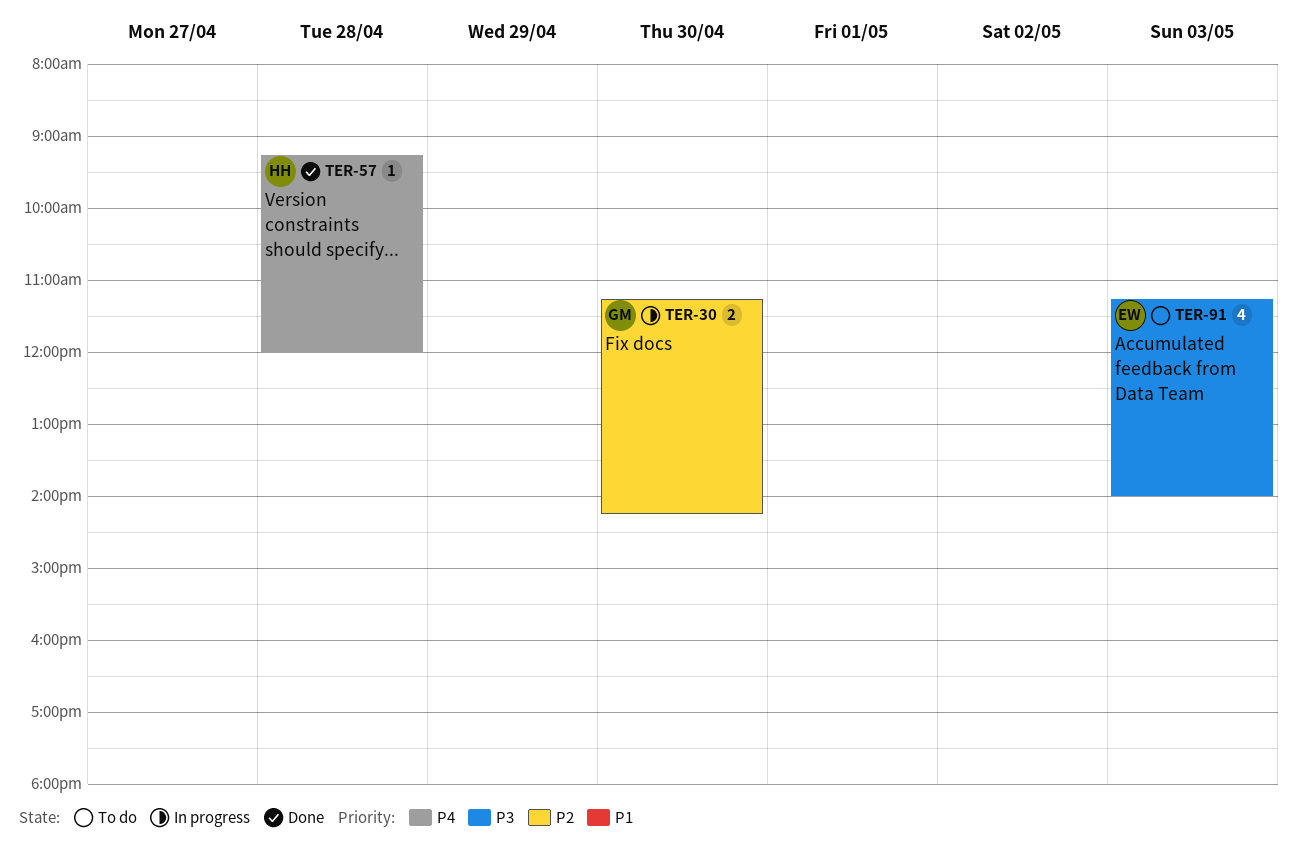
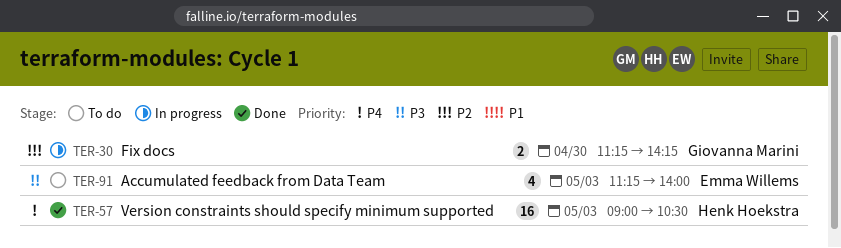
TER-57, estimate: 1 -> 16
TER-57, day: Apr 28 -> May 3
TER-57, begins: 09:15 -> 09:00
TER-57, ends: 12:00 -> 10:30

